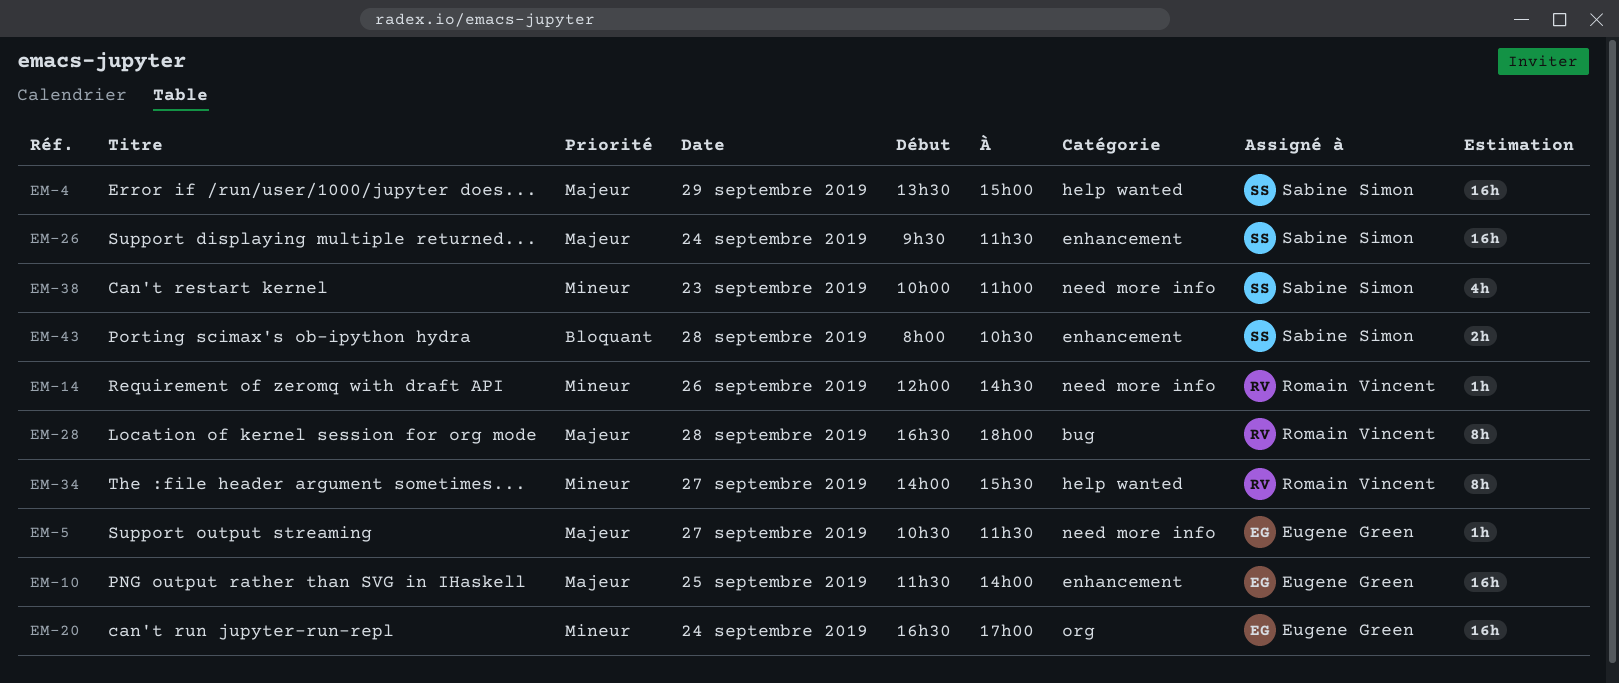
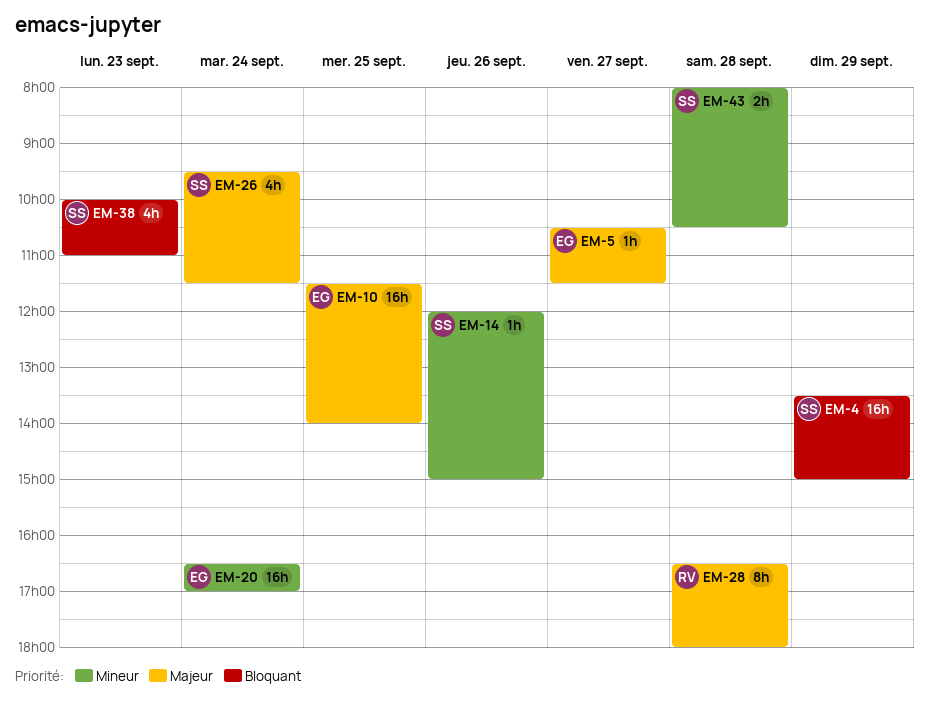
EM-4, priority: Majeur -> Bloquant
EM-14, owner: Romain Vincent -> Sabine Simon
EM-14, ends: 14:30 -> 15:00
EM-26, estimate: 16h -> 4h
EM-34: present -> none
EM-38, priority: Mineur -> Bloquant
EM-43, priority: Bloquant -> Mineur

